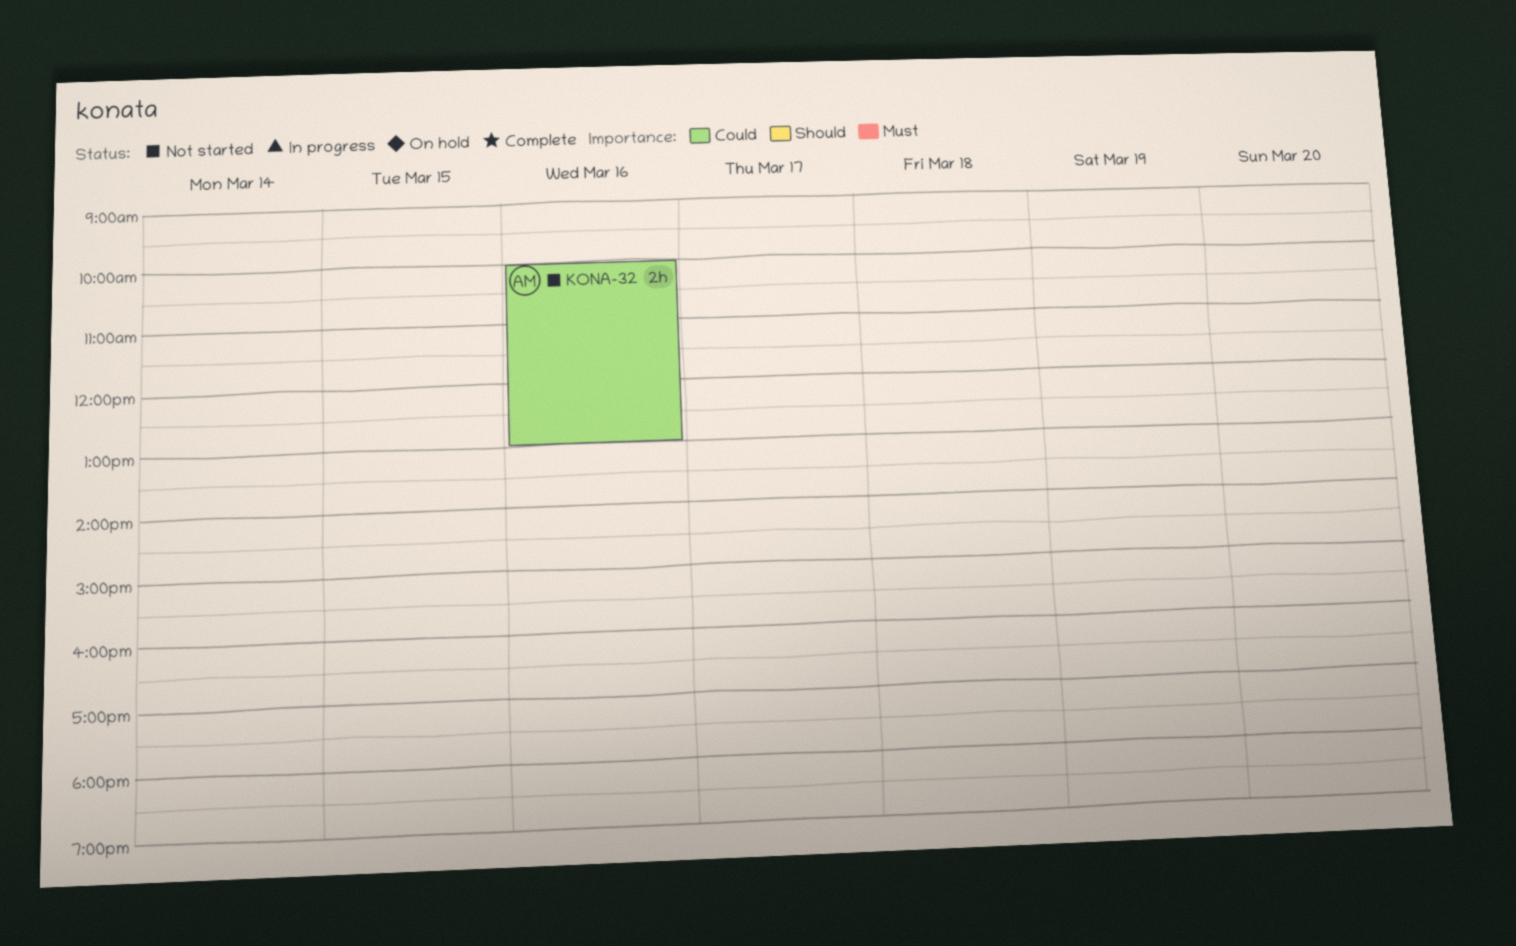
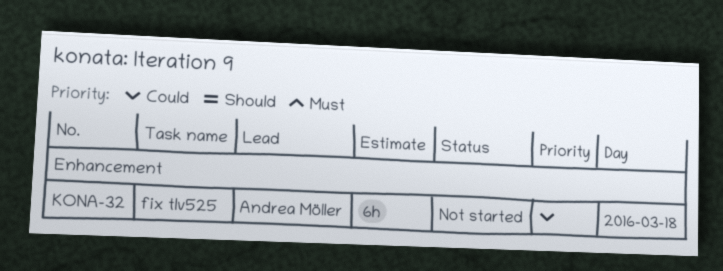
KONA-32, estimate: 2h -> 6h
KONA-32, day: Mar 16 -> Mar 18

